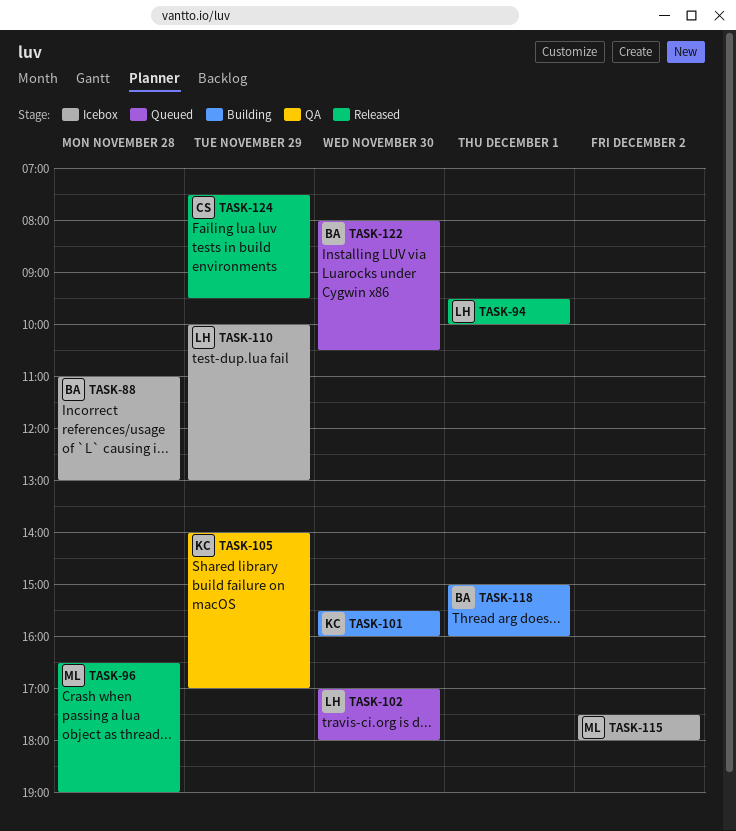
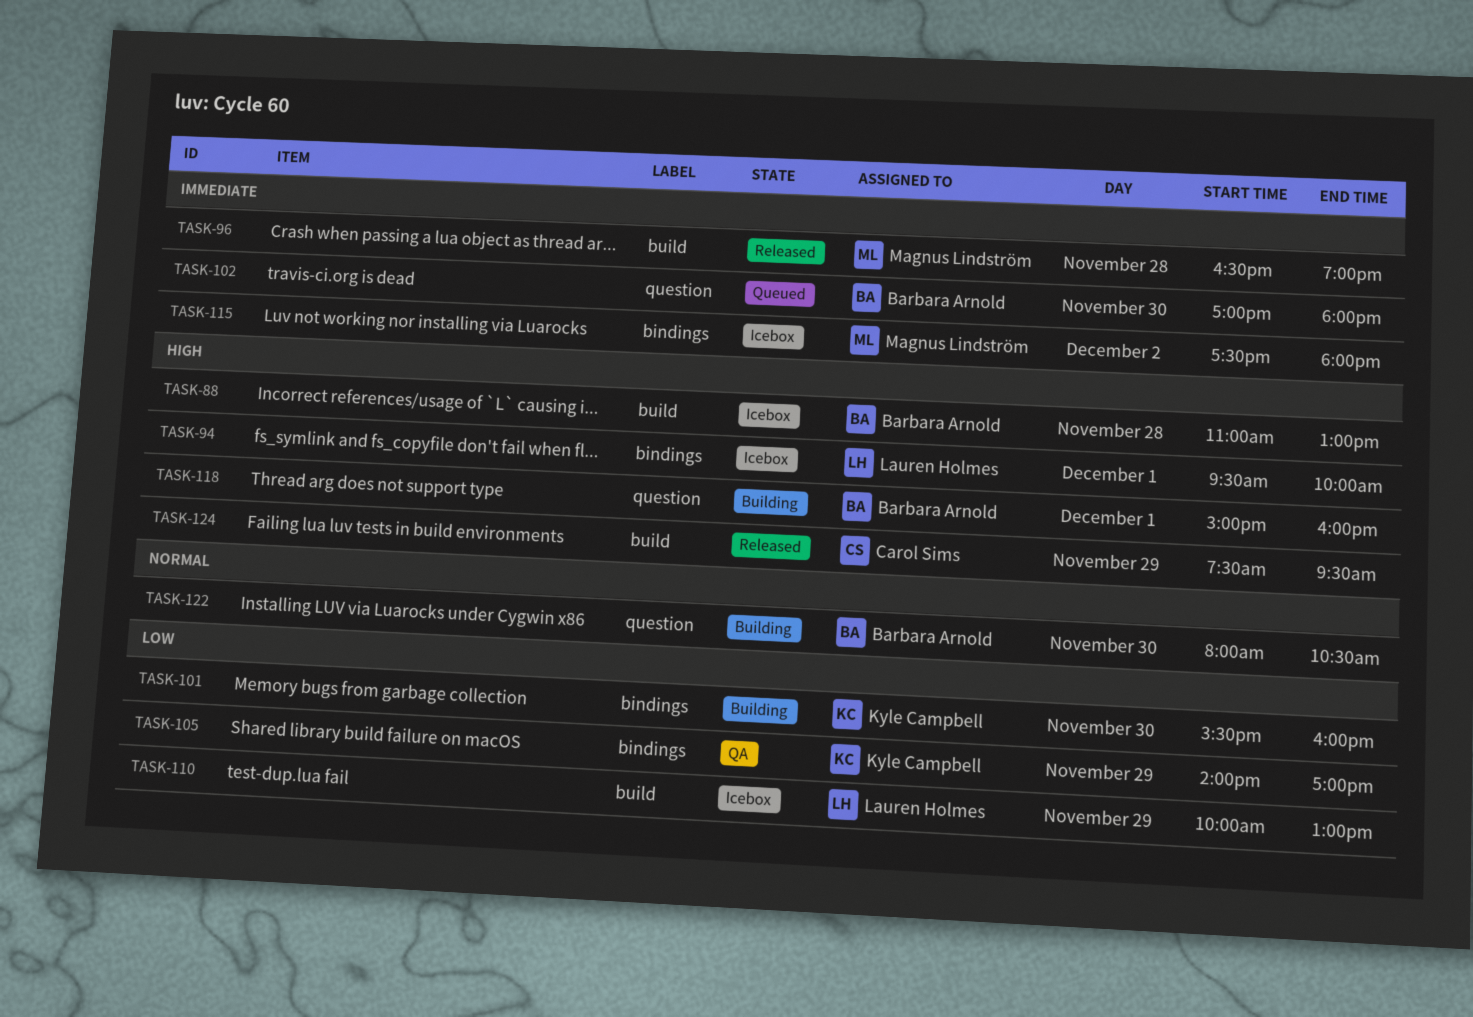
TASK-94, status: Released -> Icebox
TASK-102, owner: Lauren Holmes -> Barbara Arnold
TASK-122, status: Queued -> Building

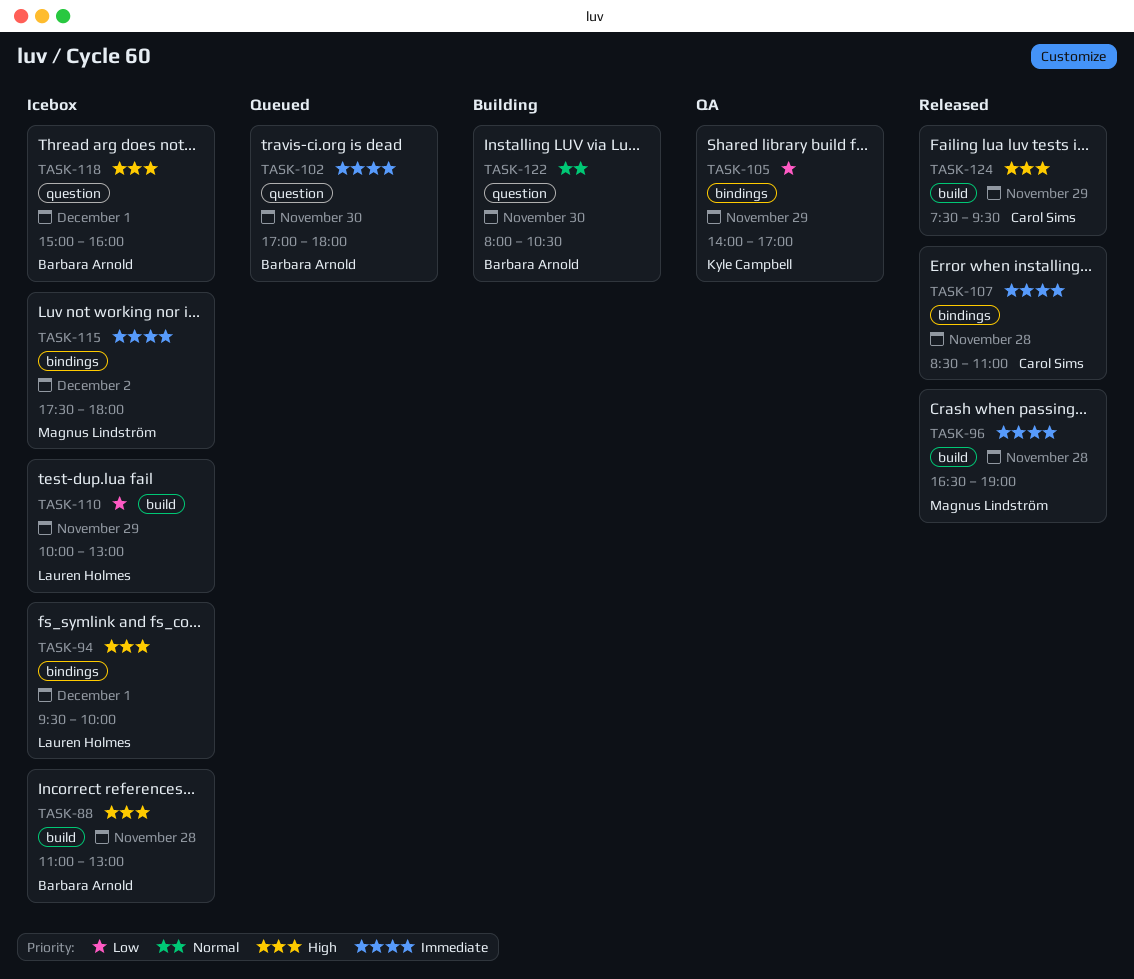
TASK-101: present -> none
TASK-107: none -> present
TASK-118, status: Building -> Icebox

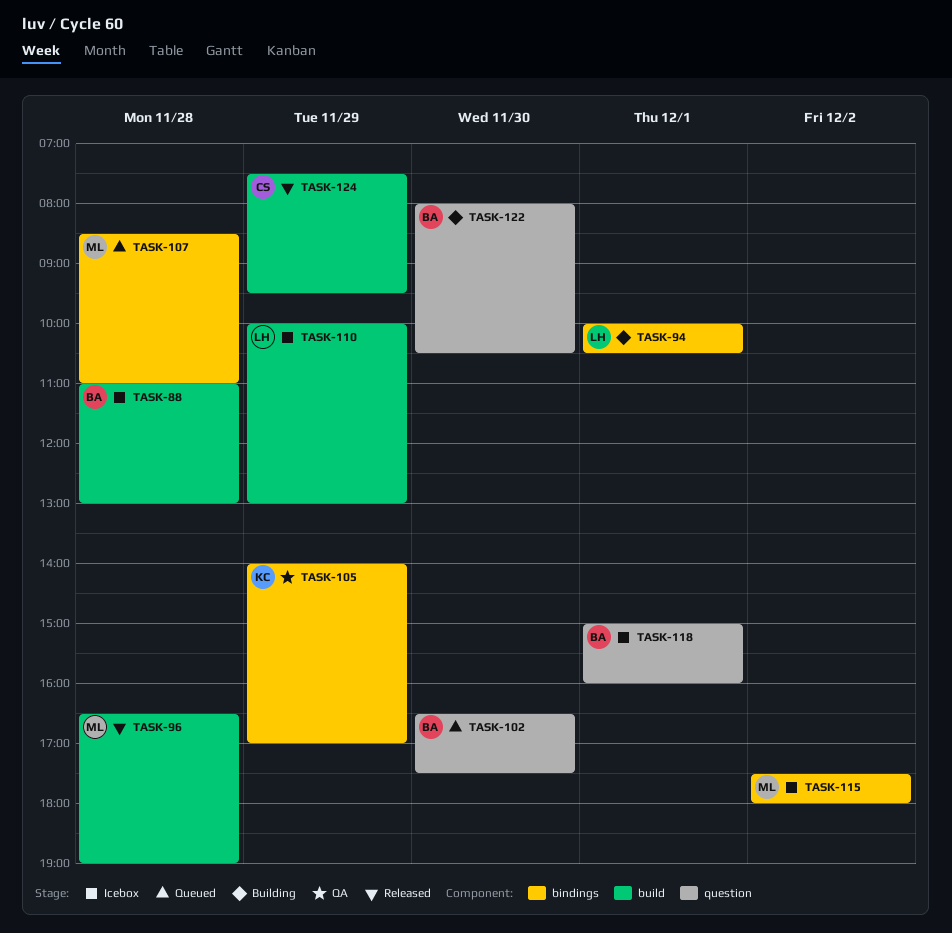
TASK-94, status: Icebox -> Building
TASK-94, begins: 09:30 -> 10:00
TASK-94, ends: 10:00 -> 10:30
TASK-102, begins: 17:00 -> 16:30
TASK-102, ends: 18:00 -> 17:30
TASK-107, status: Released -> Queued
TASK-107, owner: Carol Sims -> Magnus Lindström

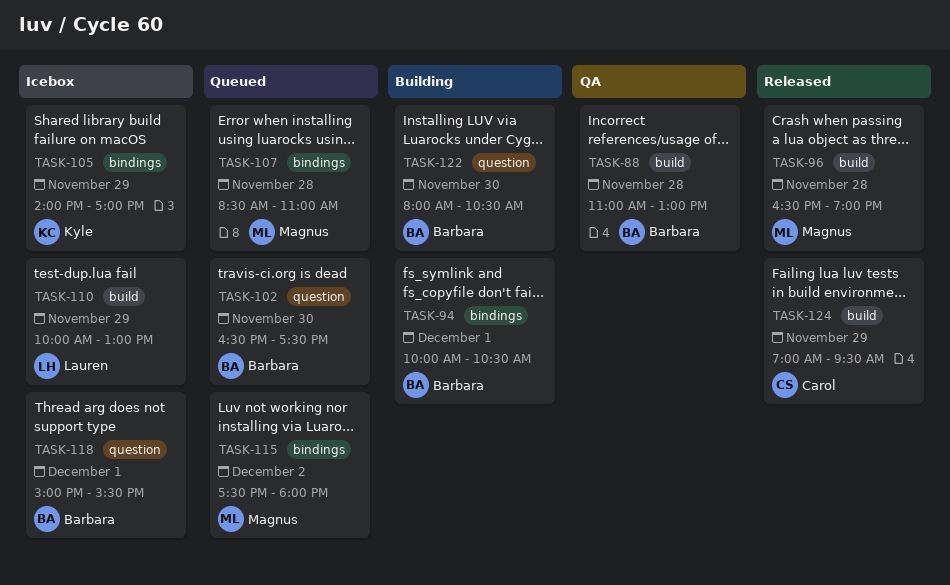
TASK-88, status: Icebox -> QA
TASK-94, owner: Lauren -> Barbara
TASK-105, status: QA -> Icebox
TASK-115, status: Icebox -> Queued
TASK-118, ends: 16:00 -> 15:30
TASK-124, begins: 07:30 -> 07:00

